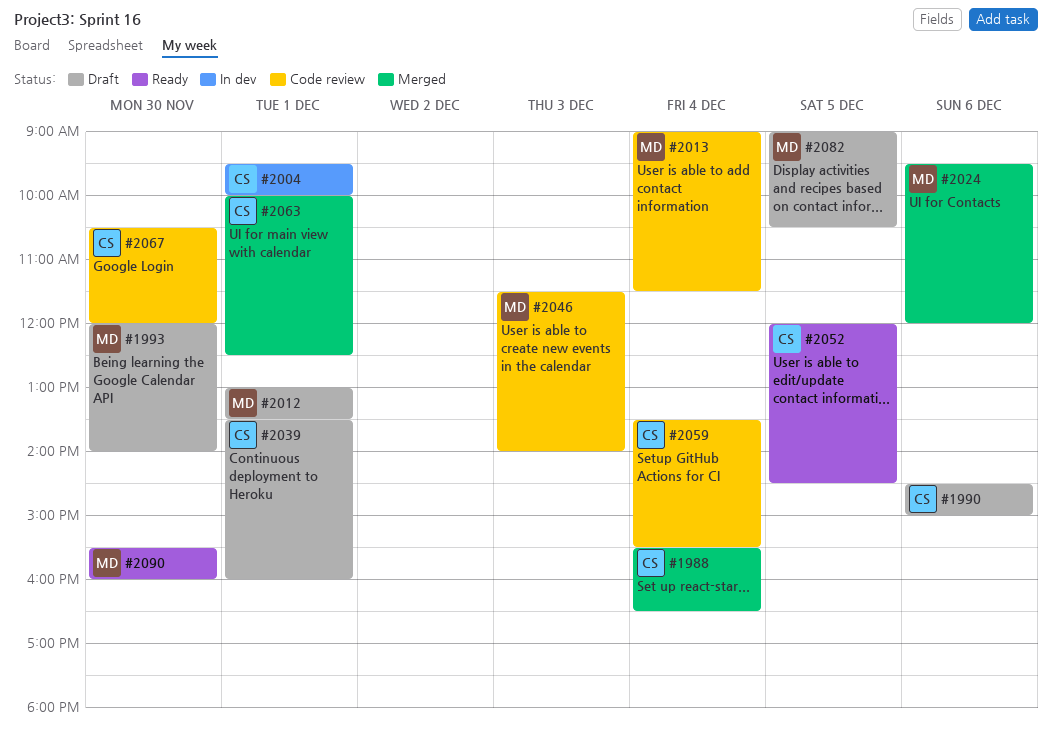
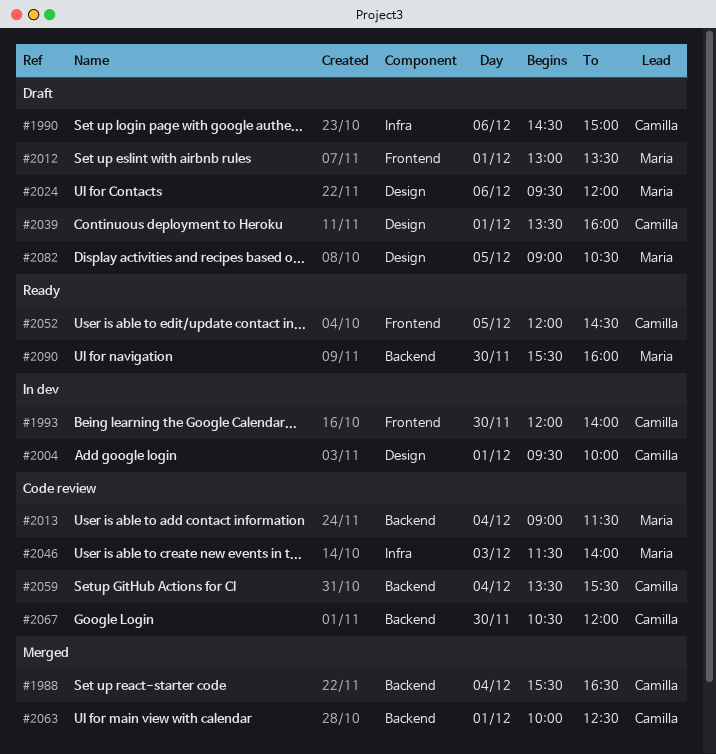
#1993, status: Draft -> In dev
#1993, owner: Maria -> Camilla
#2024, status: Merged -> Draft

